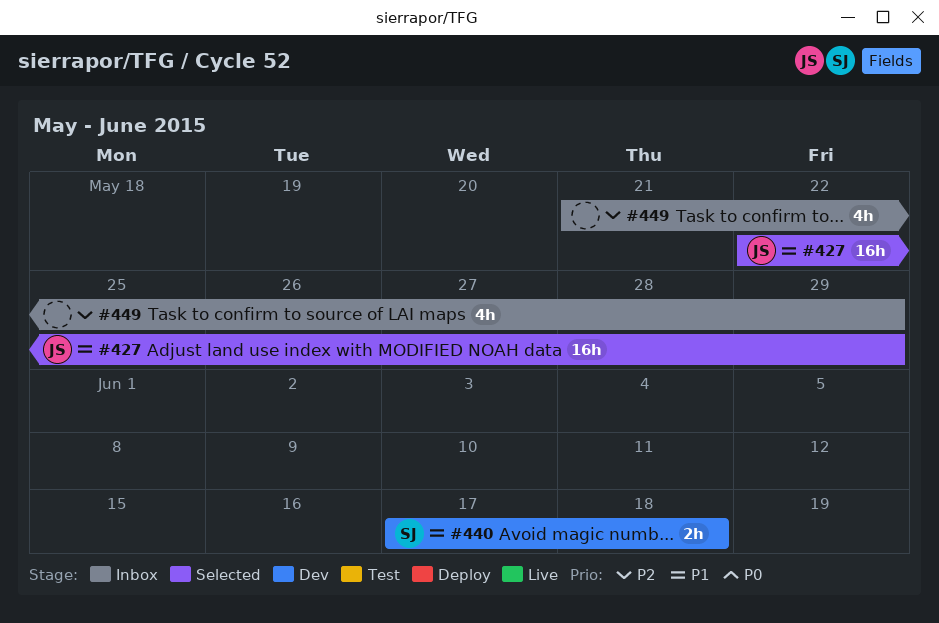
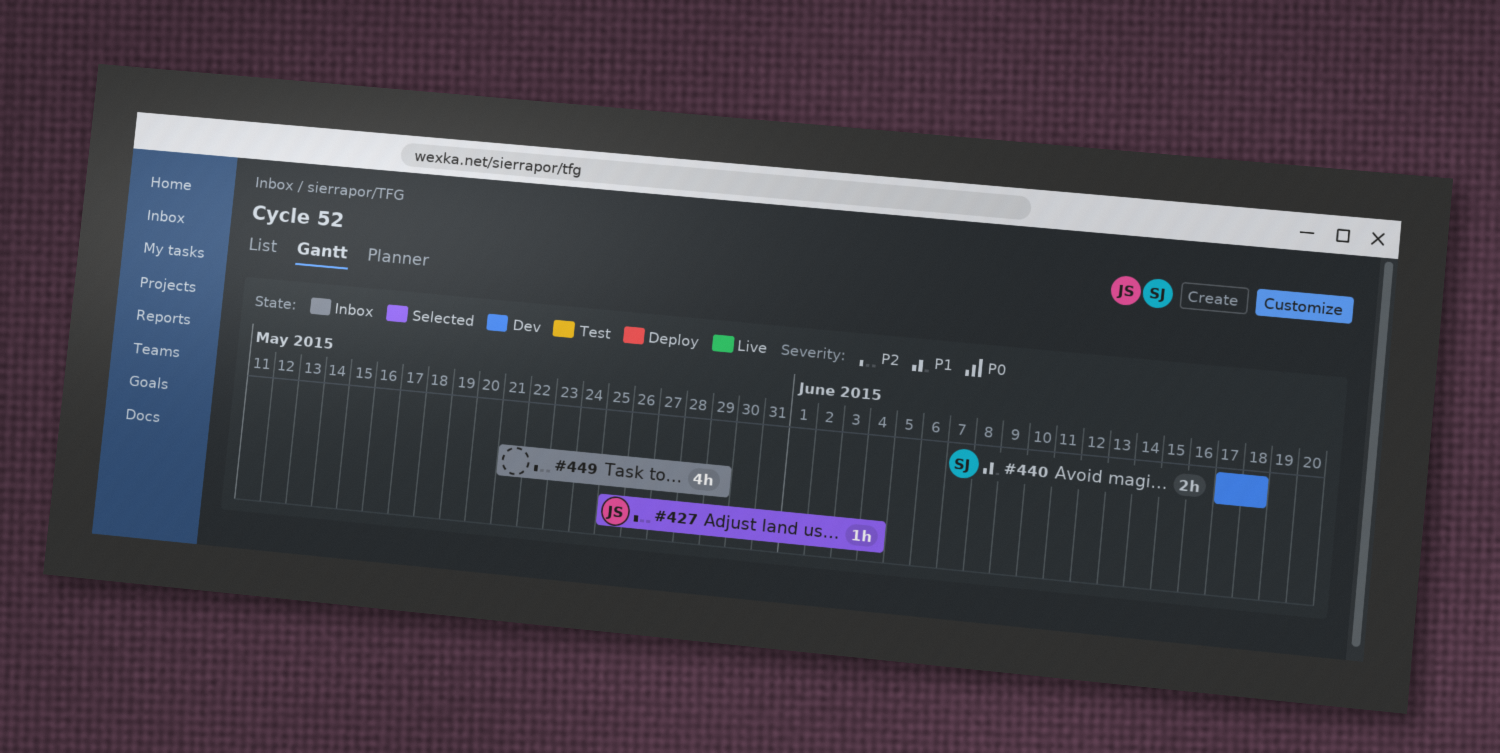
#427, priority: P1 -> P2
#427, estimate: 16h -> 1h
#427, start: May 22 -> May 25
#427, due: May 29 -> Jun 4

